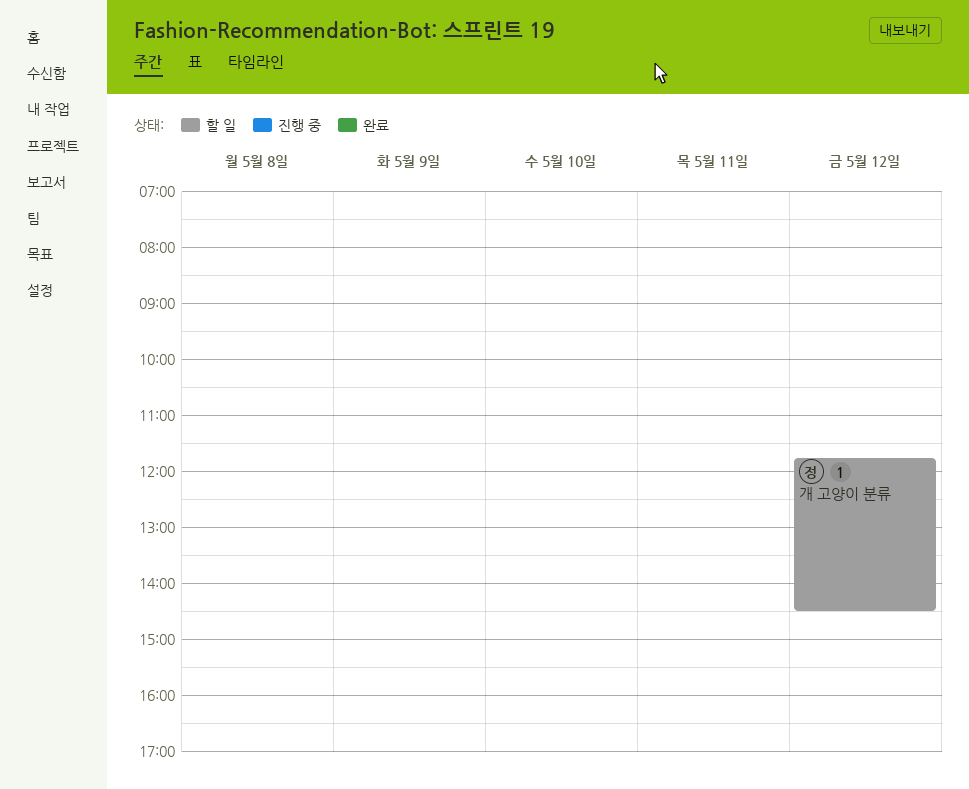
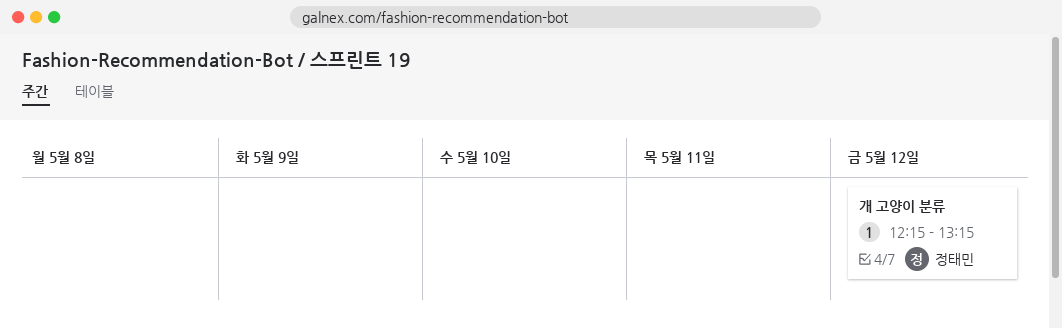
개 고양이 분류, begins: 11:45 -> 12:15
개 고양이 분류, ends: 14:30 -> 13:15

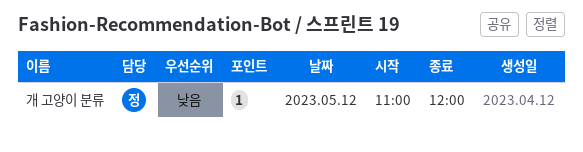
개 고양이 분류, begins: 12:15 -> 11:00
개 고양이 분류, ends: 13:15 -> 12:00

